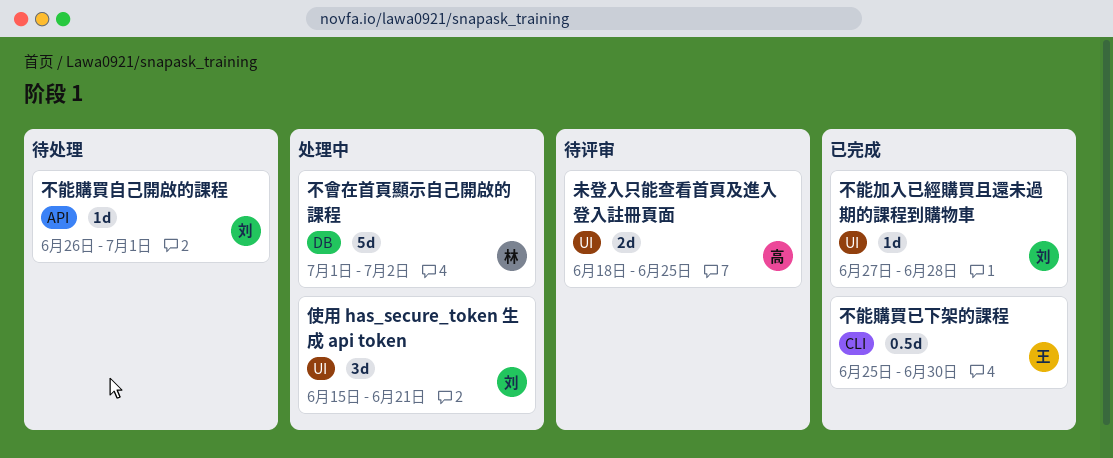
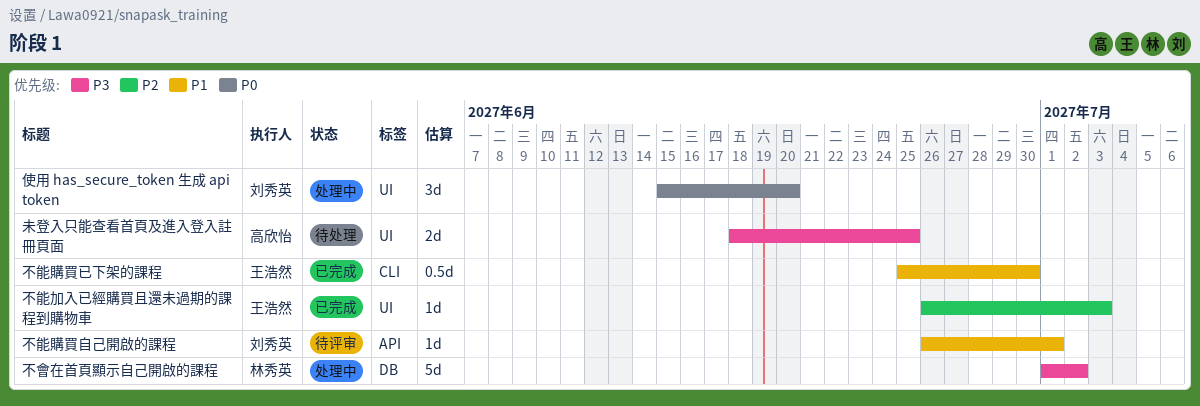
不能加入已經購買且還未過期的課程到購物車, owner: 刘秀英 -> 王浩然
不能加入已經購買且還未過期的課程到購物車, start: Jun 27 -> Jun 26
不能加入已經購買且還未過期的課程到購物車, due: Jun 28 -> Jul 3
不能購買自己開啟的課程, status: 待处理 -> 待评审
使用 has_secure_token 生成 api token, due: Jun 21 -> Jun 20
未登入只能查看首頁及進入登入註冊頁面, status: 待评审 -> 待处理

